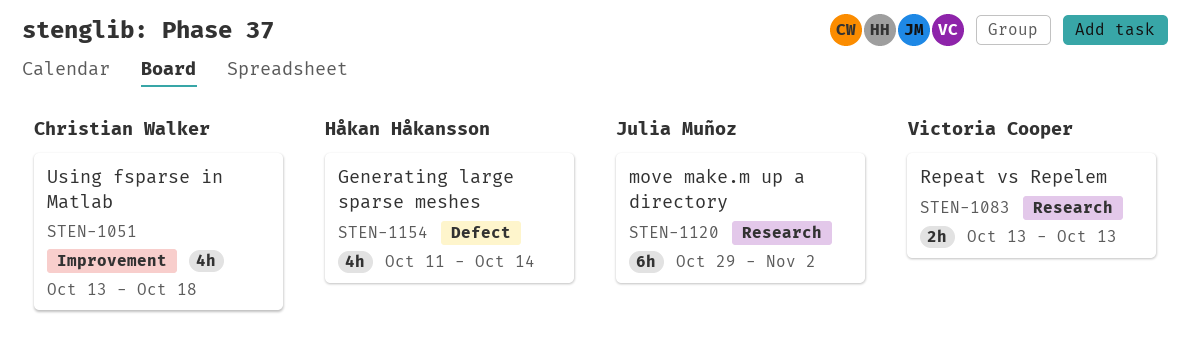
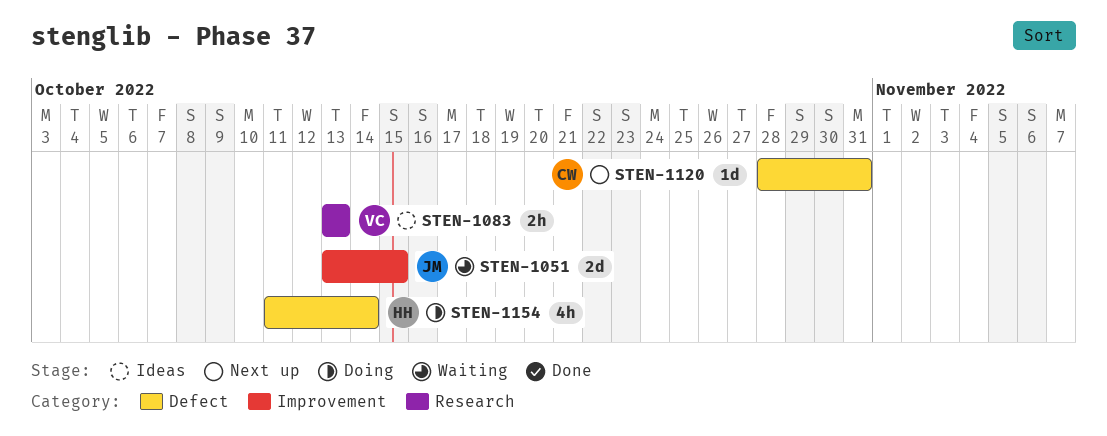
STEN-1051, owner: Christian Walker -> Julia Muñoz
STEN-1051, estimate: 4h -> 2d
STEN-1051, due: Oct 18 -> Oct 15
STEN-1120, owner: Julia Muñoz -> Christian Walker
STEN-1120, label: Research -> Defect
STEN-1120, estimate: 6h -> 1d
STEN-1120, start: Oct 29 -> Oct 28
STEN-1120, due: Nov 2 -> Oct 31

